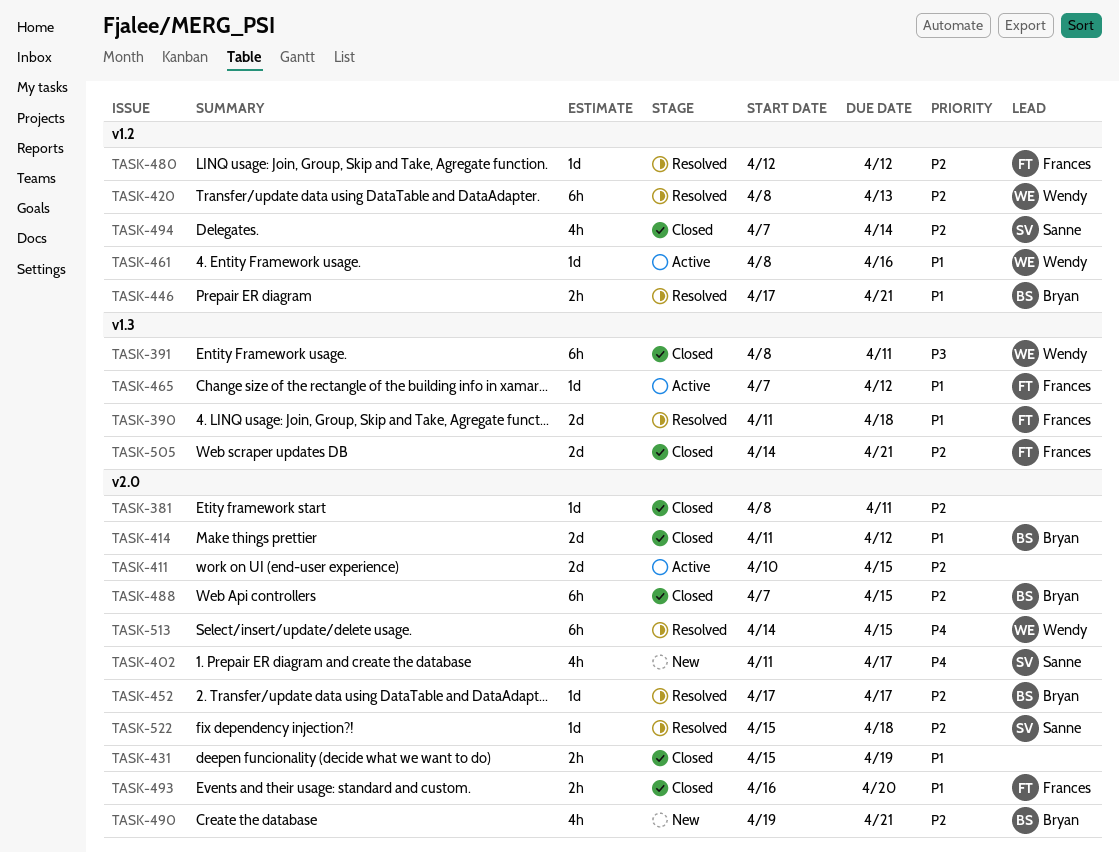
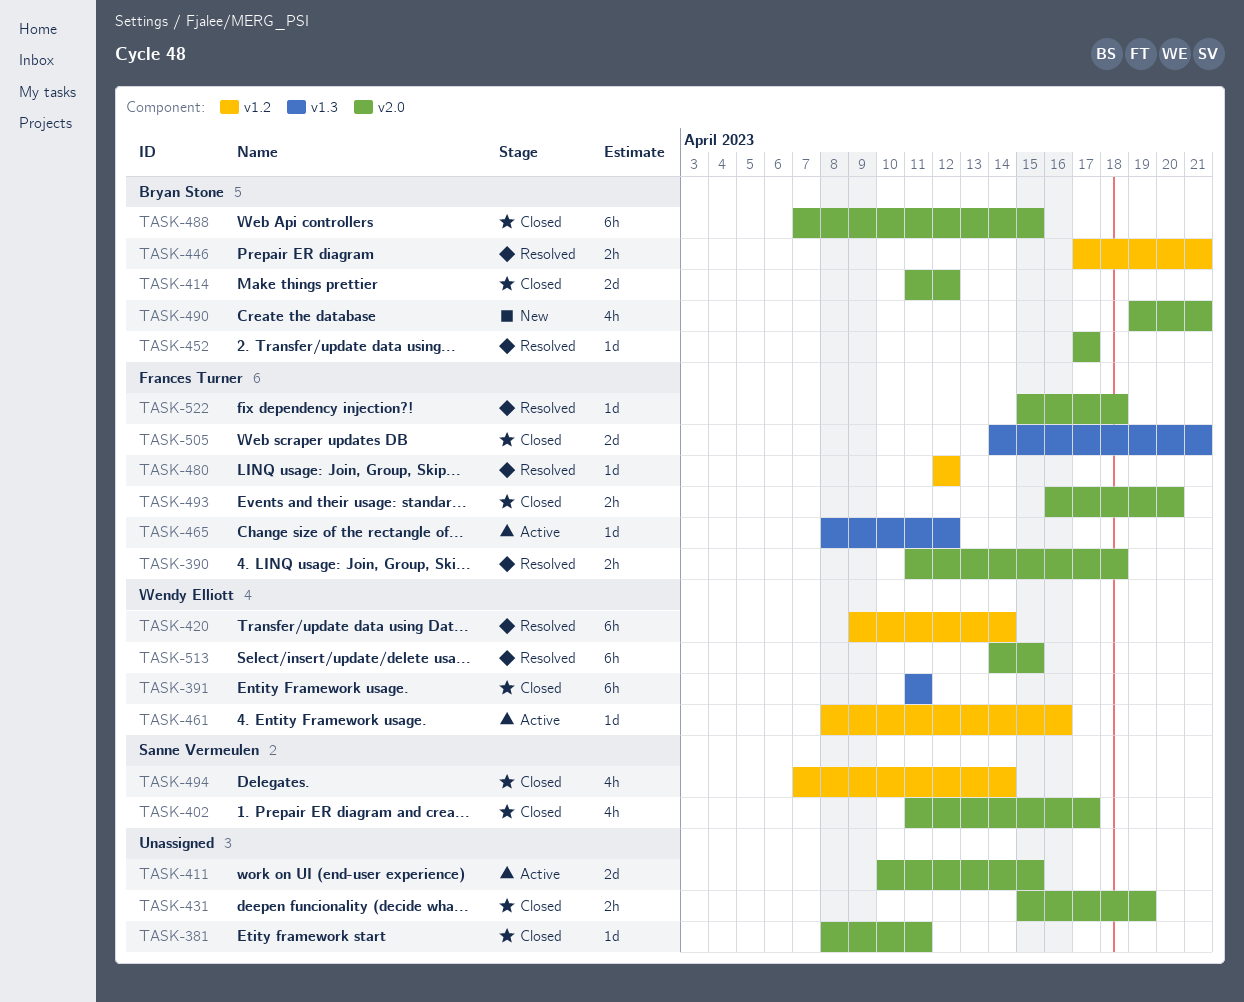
TASK-390, label: v1.3 -> v2.0
TASK-390, estimate: 2d -> 2h
TASK-391, start: Apr 8 -> Apr 11
TASK-402, status: New -> Closed
TASK-420, start: Apr 8 -> Apr 9
TASK-420, due: Apr 13 -> Apr 14
TASK-465, start: Apr 7 -> Apr 8
TASK-522, owner: Sanne Vermeulen -> Frances Turner

